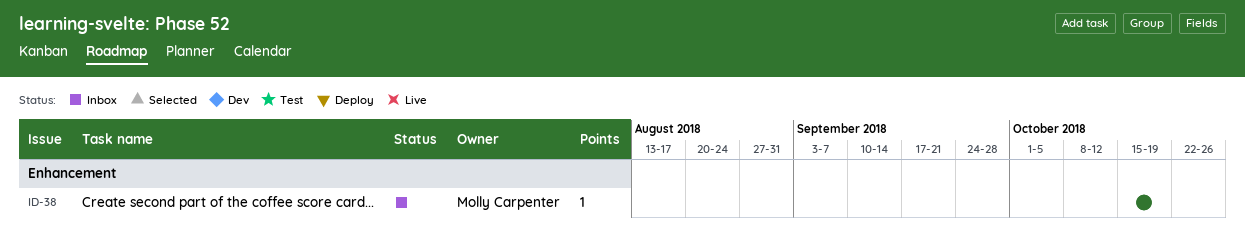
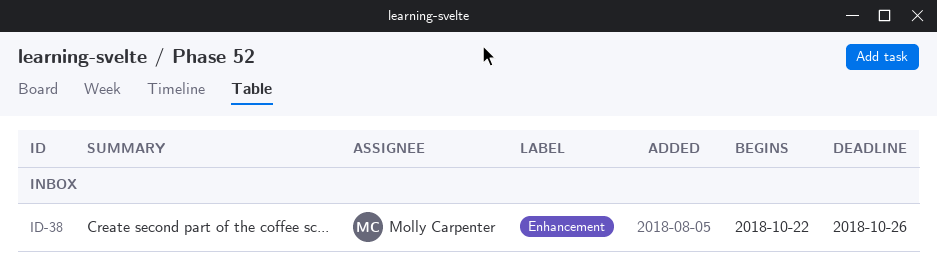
ID-38, start: Oct 15 -> Oct 22
ID-38, due: Oct 19 -> Oct 26

